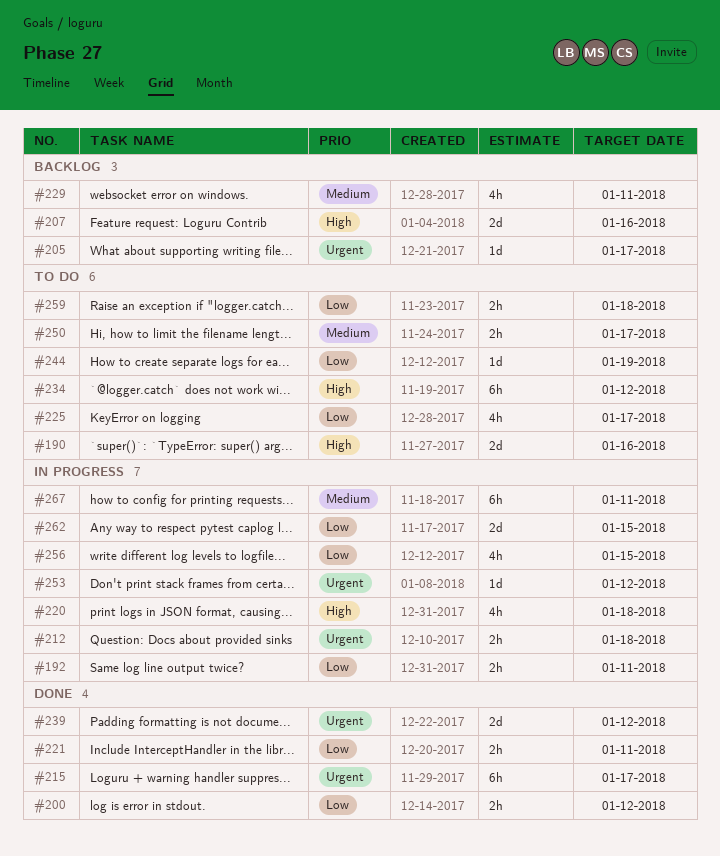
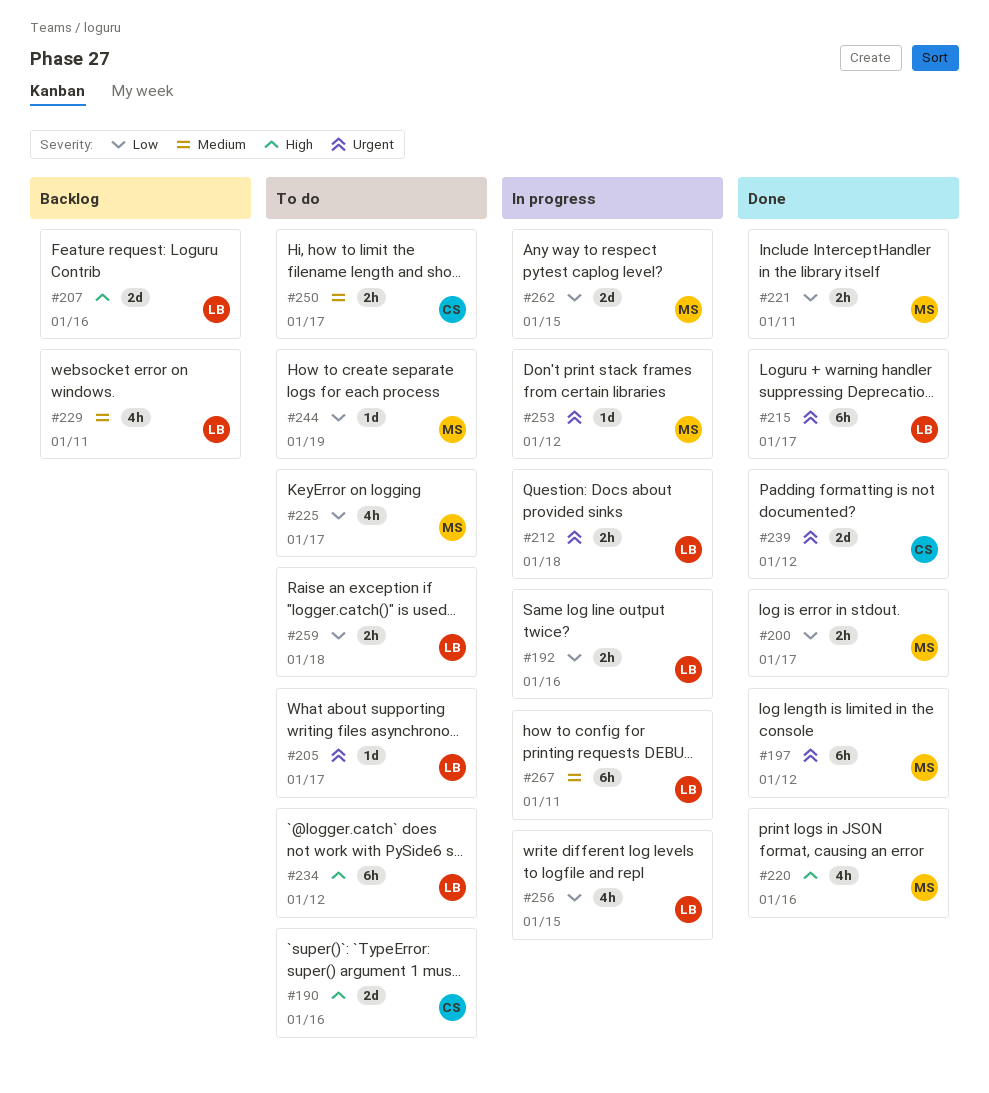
#192, due: Jan 11 -> Jan 16
#197: none -> present
#200, due: Jan 12 -> Jan 17
#205, status: Backlog -> To do
#220, status: In progress -> Done
#220, due: Jan 18 -> Jan 16

